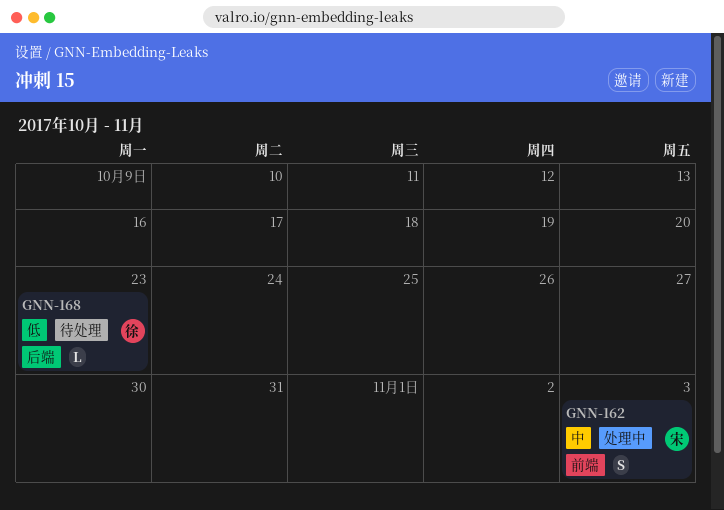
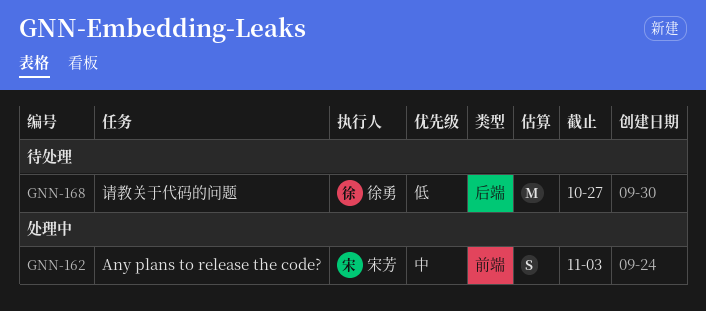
GNN-168, estimate: L -> M
GNN-168, due: Oct 23 -> Oct 27

